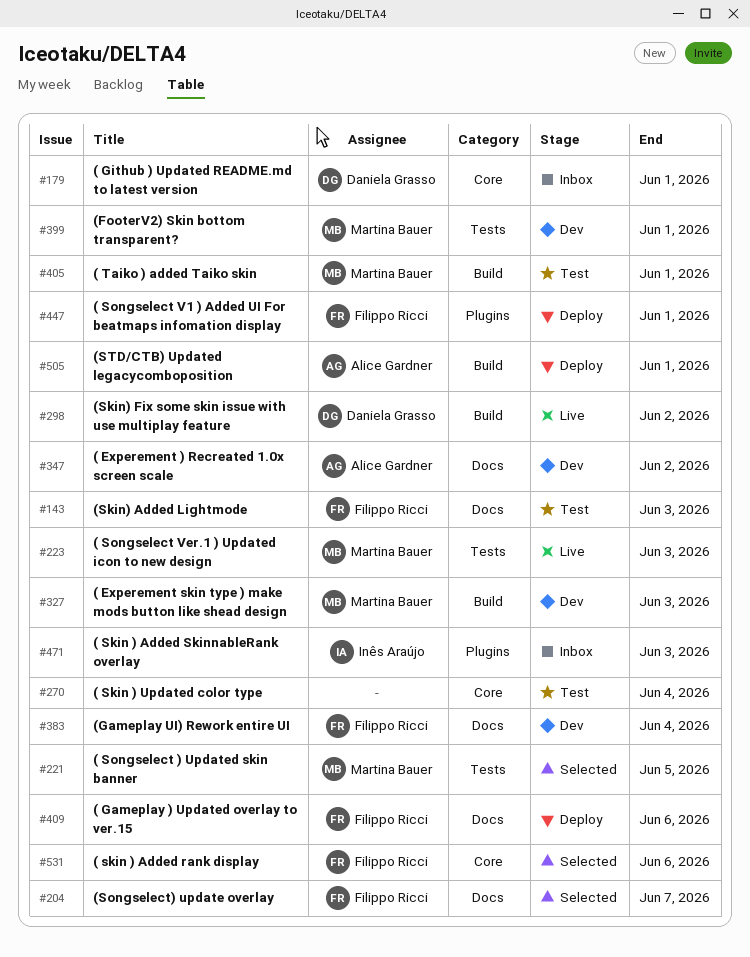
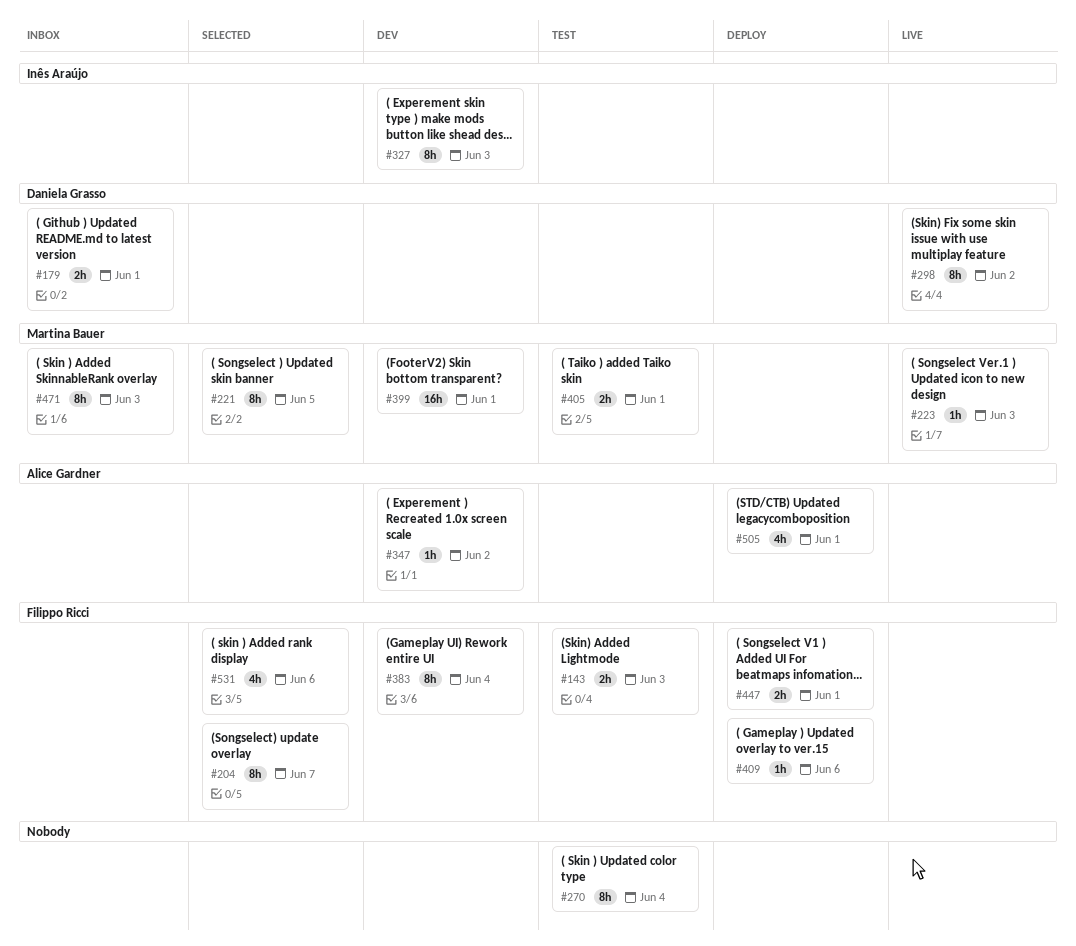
#327, owner: Martina Bauer -> Inês Araújo
#471, owner: Inês Araújo -> Martina Bauer

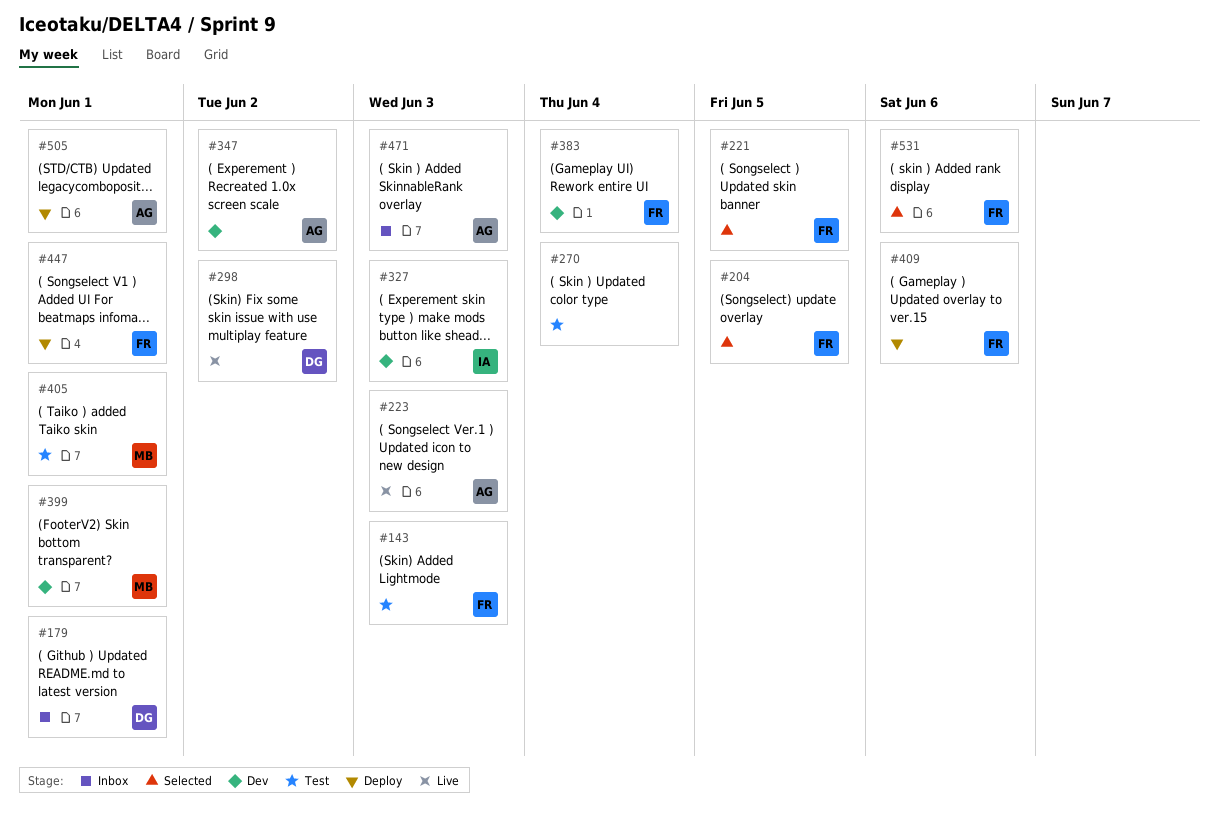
#204, due: Jun 7 -> Jun 5
#221, owner: Martina Bauer -> Filippo Ricci
#223, owner: Martina Bauer -> Alice Gardner
#471, owner: Martina Bauer -> Alice Gardner

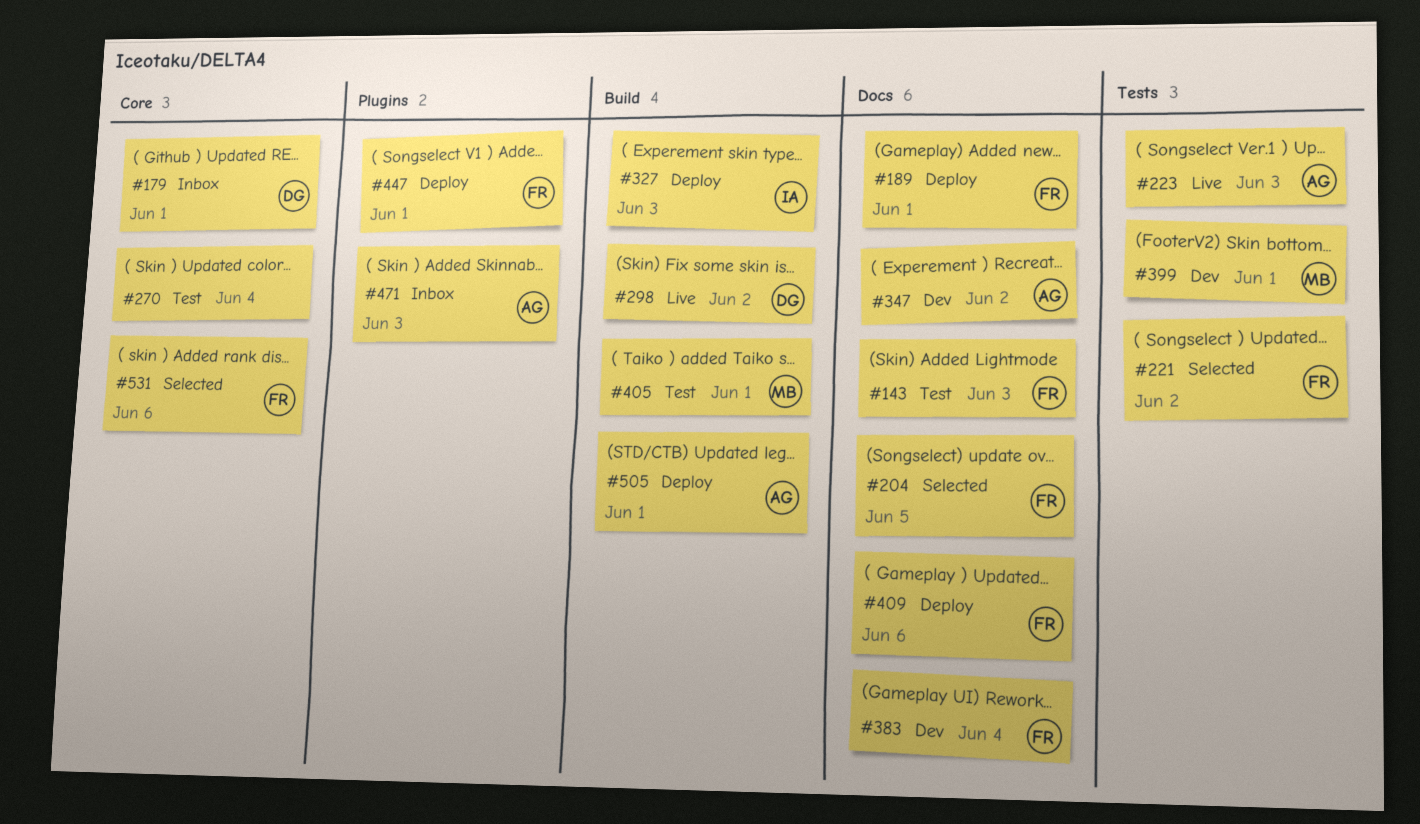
#189: none -> present
#221, due: Jun 5 -> Jun 2
#327, status: Dev -> Deploy

